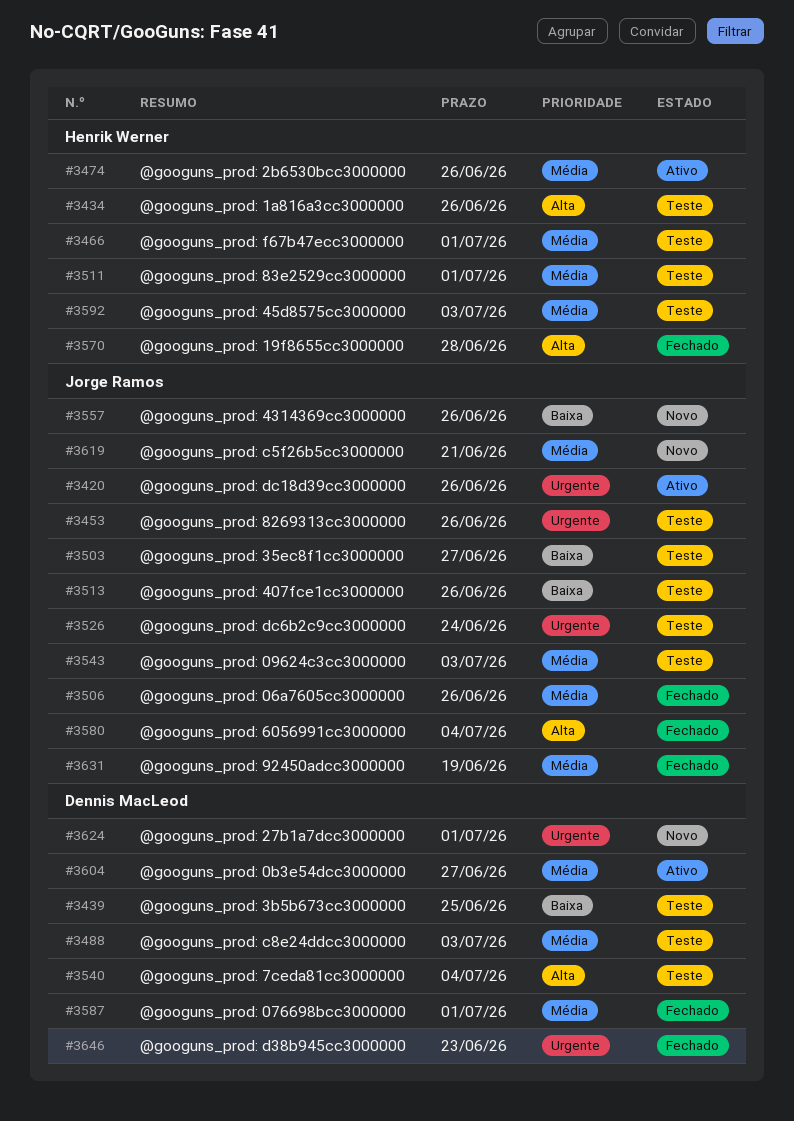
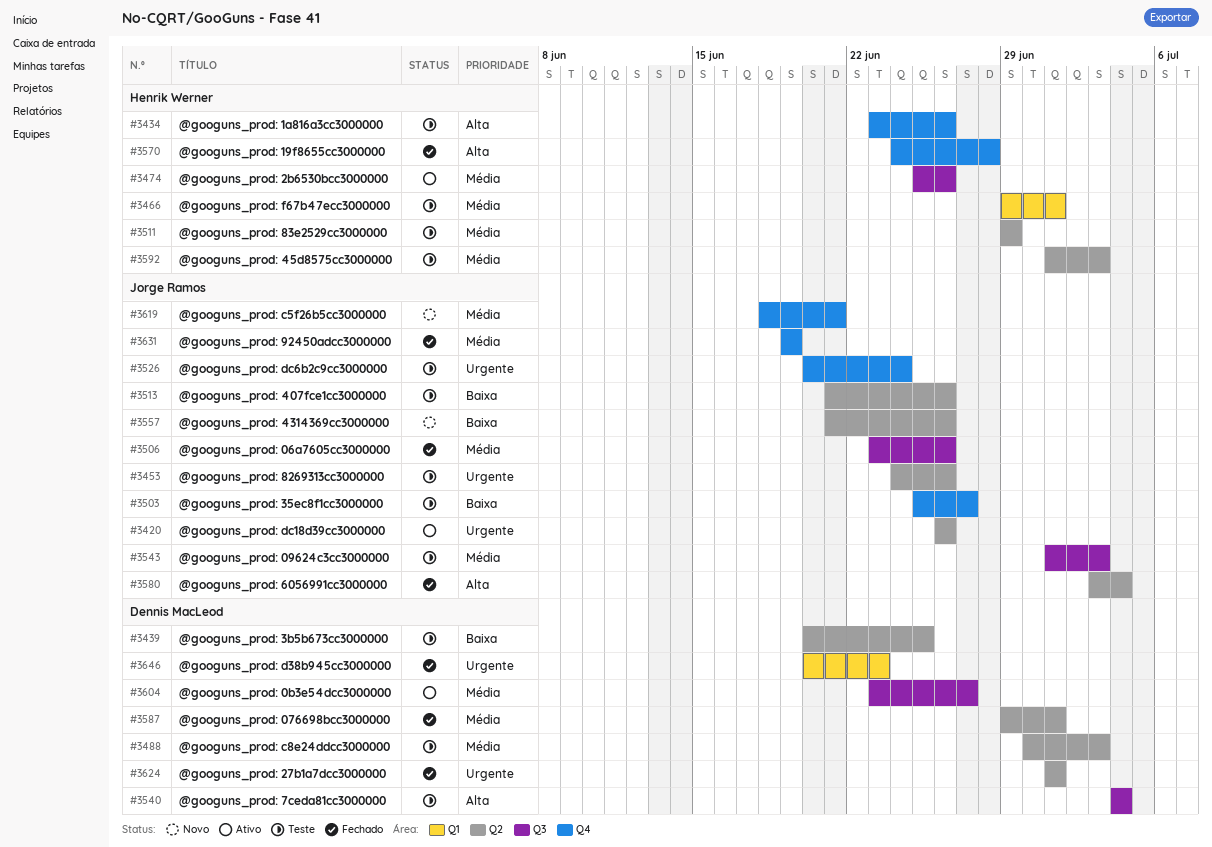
#3511, due: Jul 1 -> Jun 29
#3624, status: Novo -> Fechado

